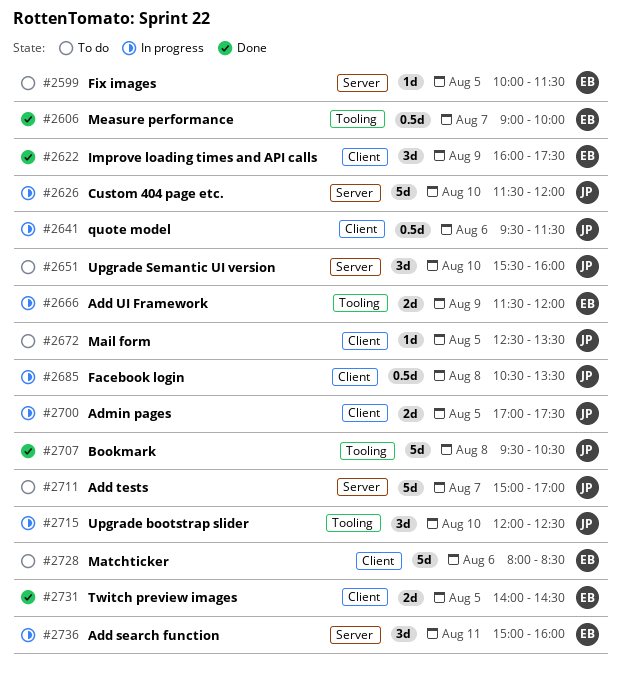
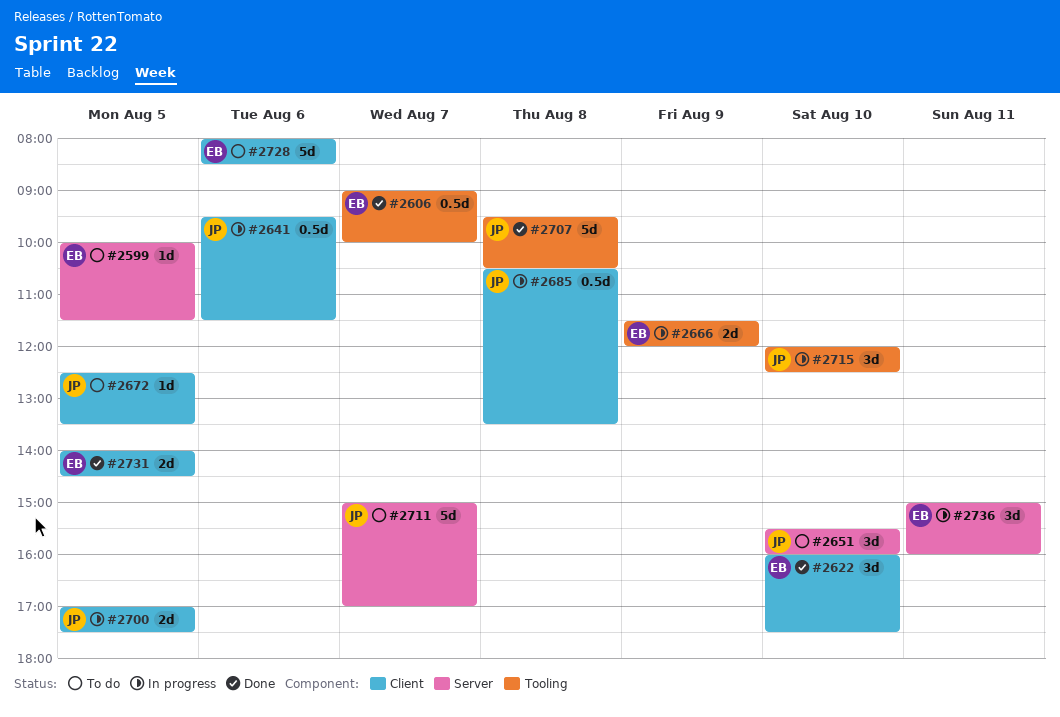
#2622, day: Aug 9 -> Aug 10
#2626: present -> none

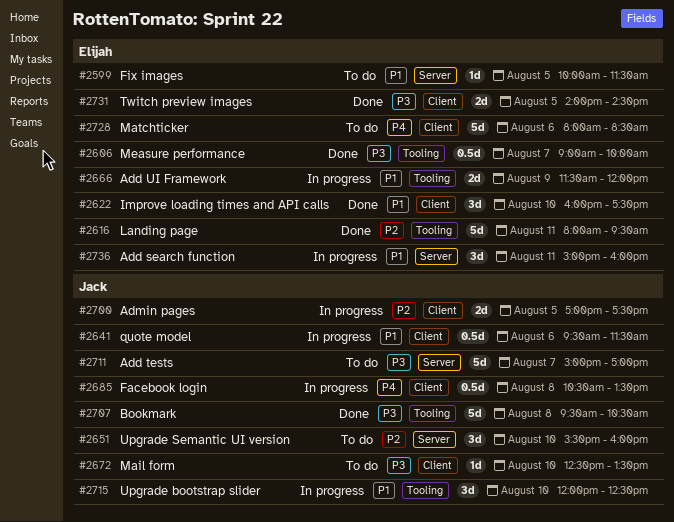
#2616: none -> present
#2672, day: Aug 5 -> Aug 10

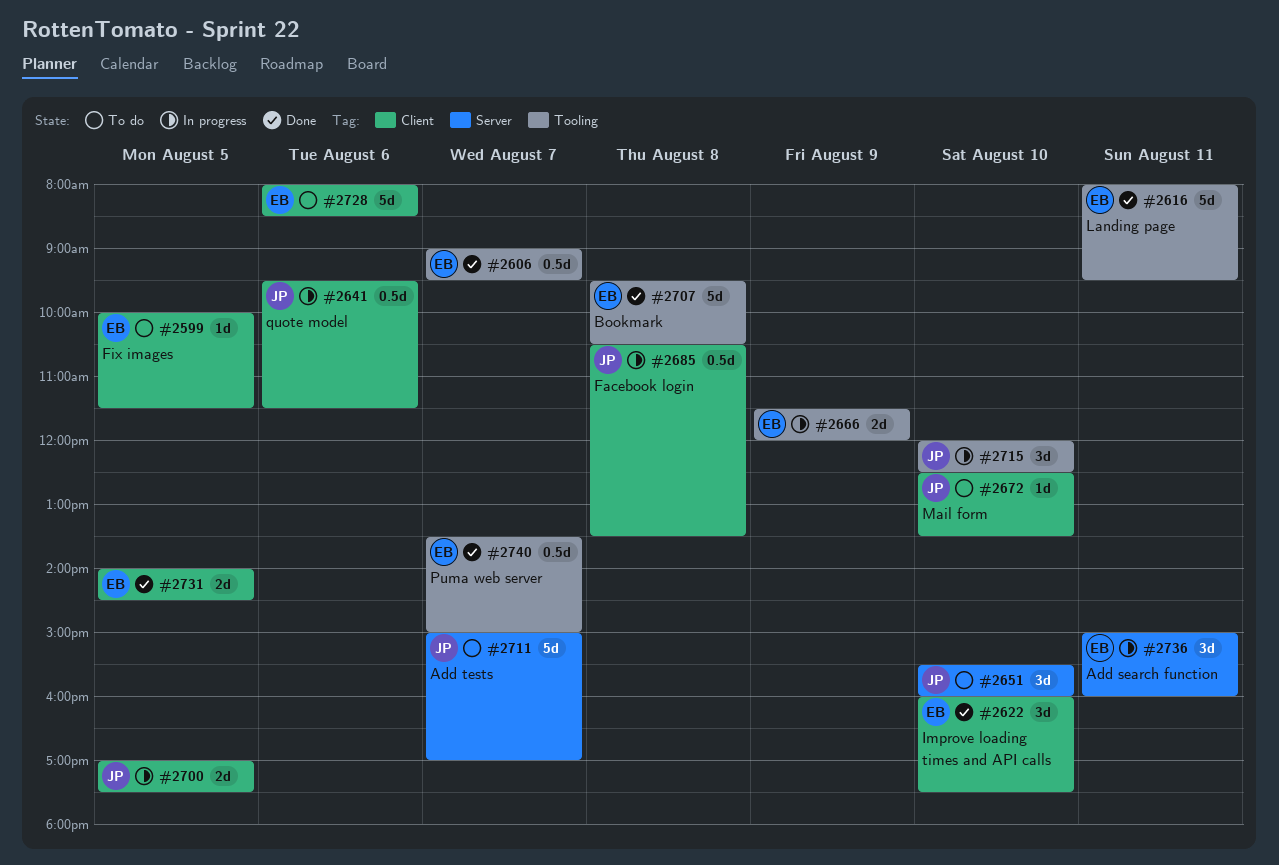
#2599, label: Server -> Client
#2606, ends: 10:00 -> 09:30
#2707, owner: Jack -> Elijah
#2740: none -> present

